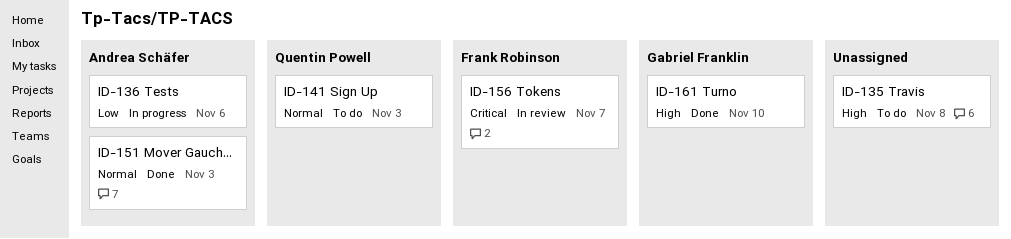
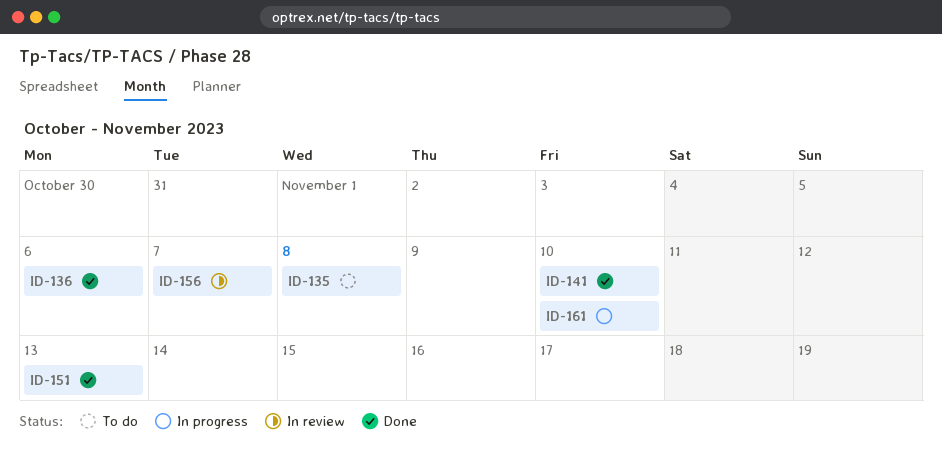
ID-136, status: In progress -> Done
ID-141, status: To do -> Done
ID-141, due: Nov 3 -> Nov 10
ID-151, due: Nov 3 -> Nov 13
ID-161, status: Done -> In progress

